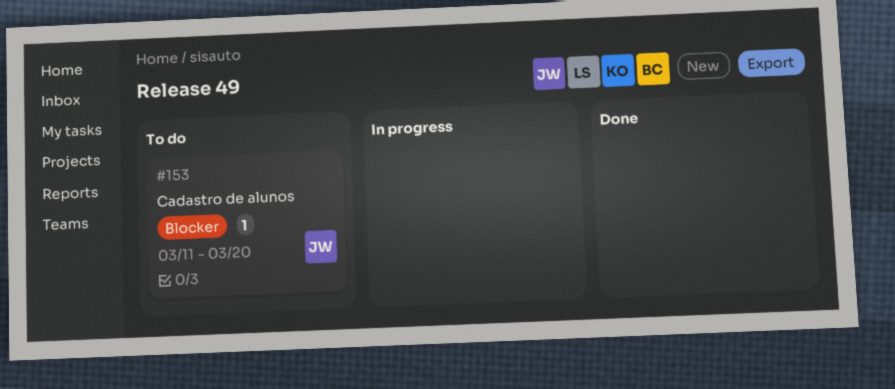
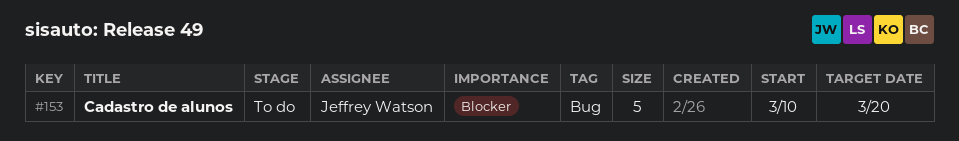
#153, estimate: 1 -> 5
#153, start: Mar 11 -> Mar 10

